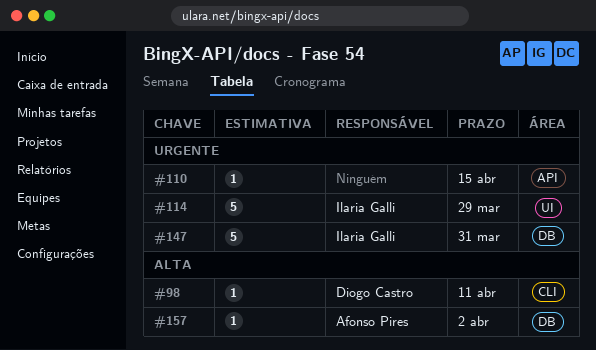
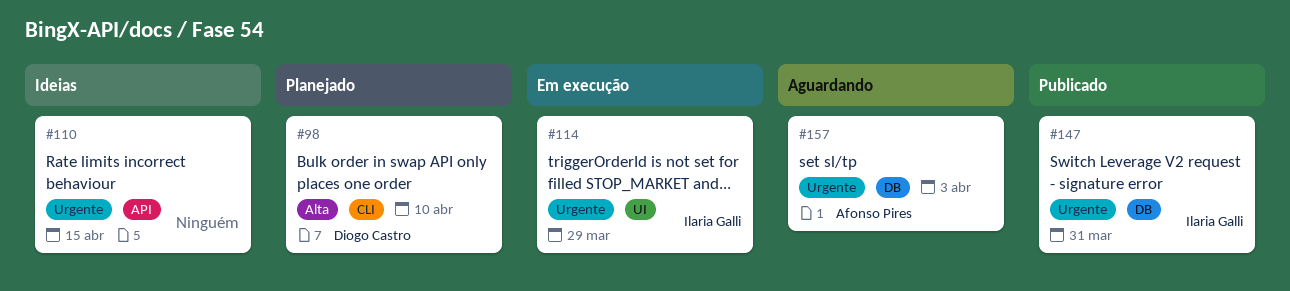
#98, due: Apr 11 -> Apr 10
#157, priority: Alta -> Urgente
#157, due: Apr 2 -> Apr 3

